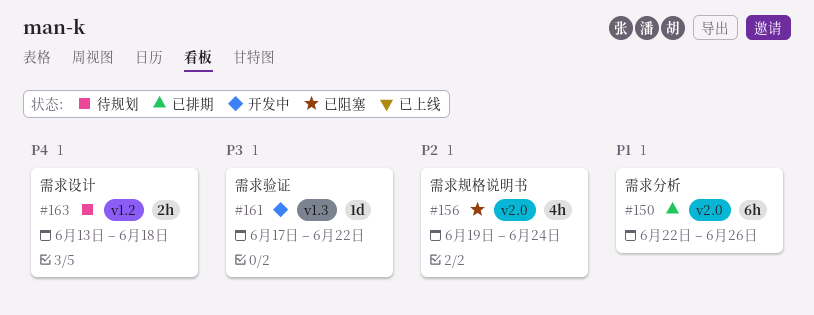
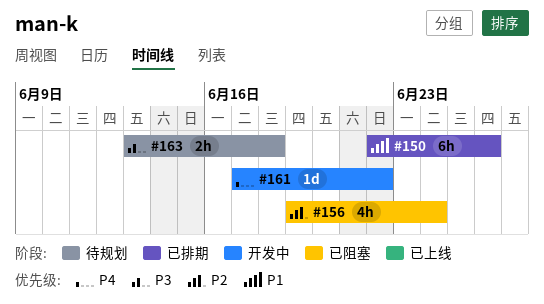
#161, priority: P3 -> P4
#163, priority: P4 -> P3

